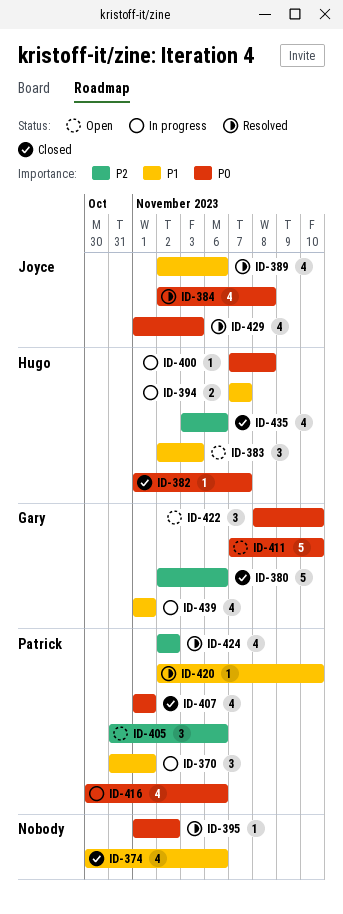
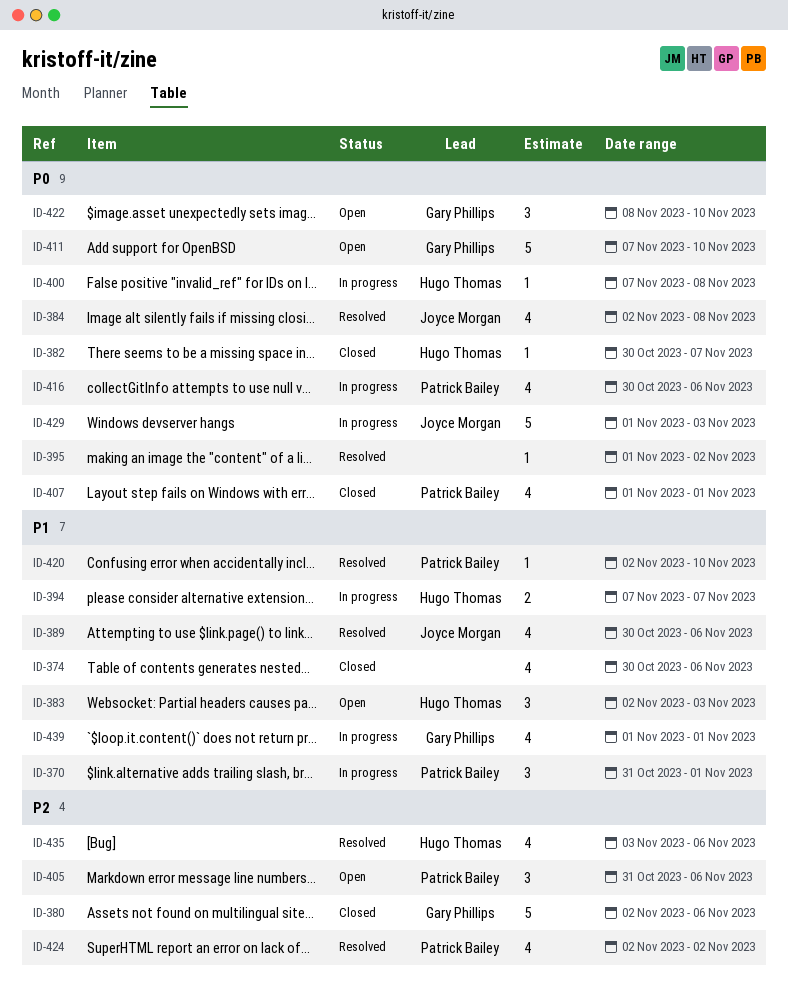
ID-382, start: Nov 1 -> Oct 30
ID-389, start: Nov 2 -> Oct 30
ID-429, status: Resolved -> In progress
ID-429, estimate: 4 -> 5
ID-435, status: Closed -> Resolved

